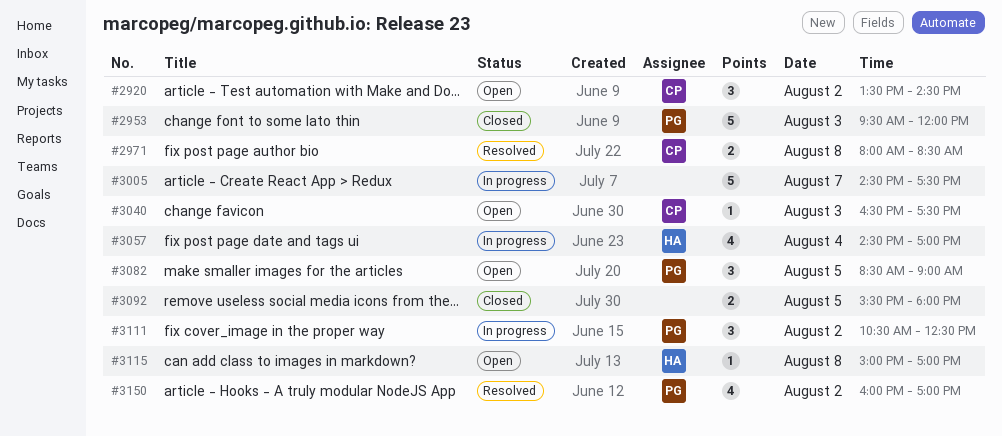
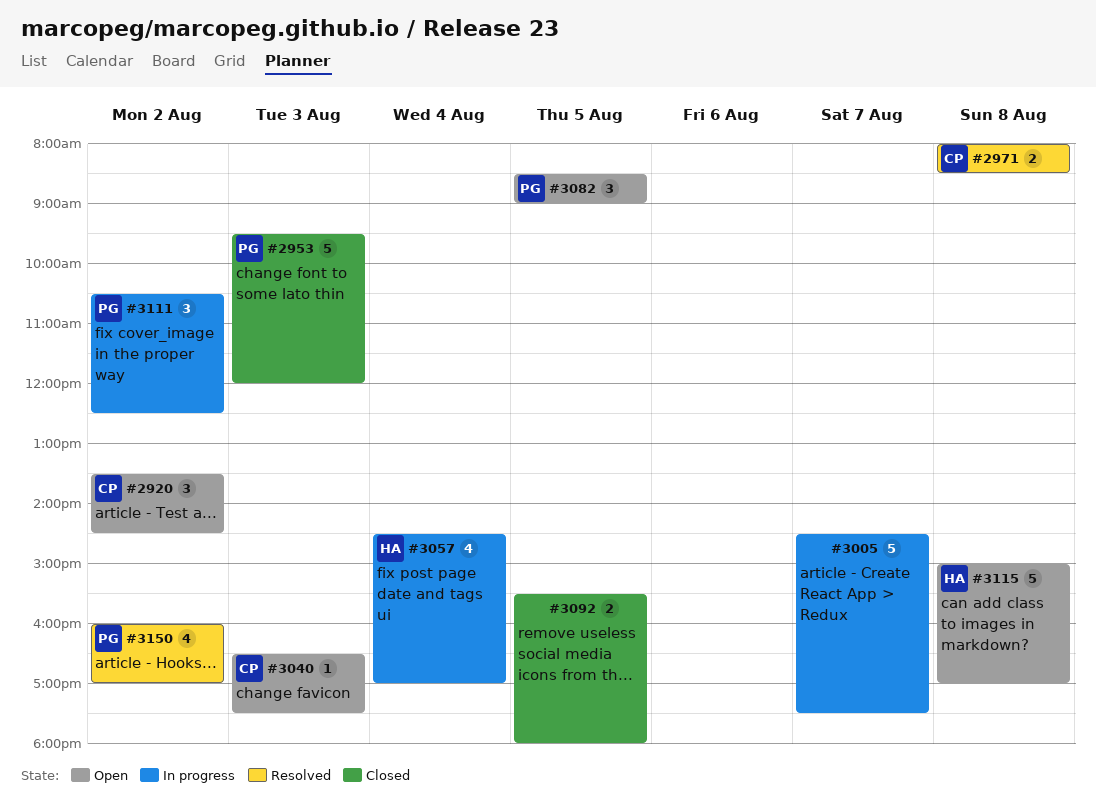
#3115, estimate: 1 -> 5

